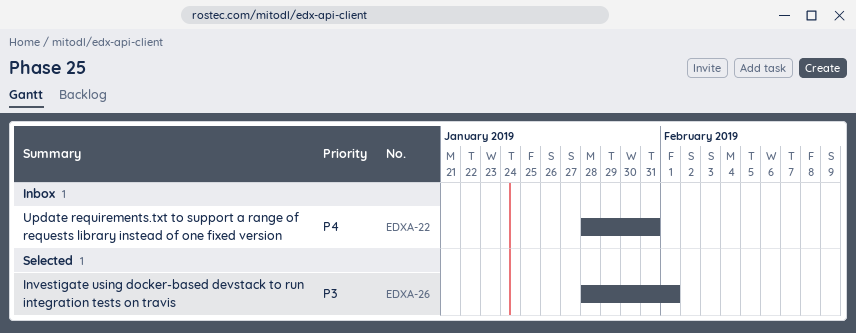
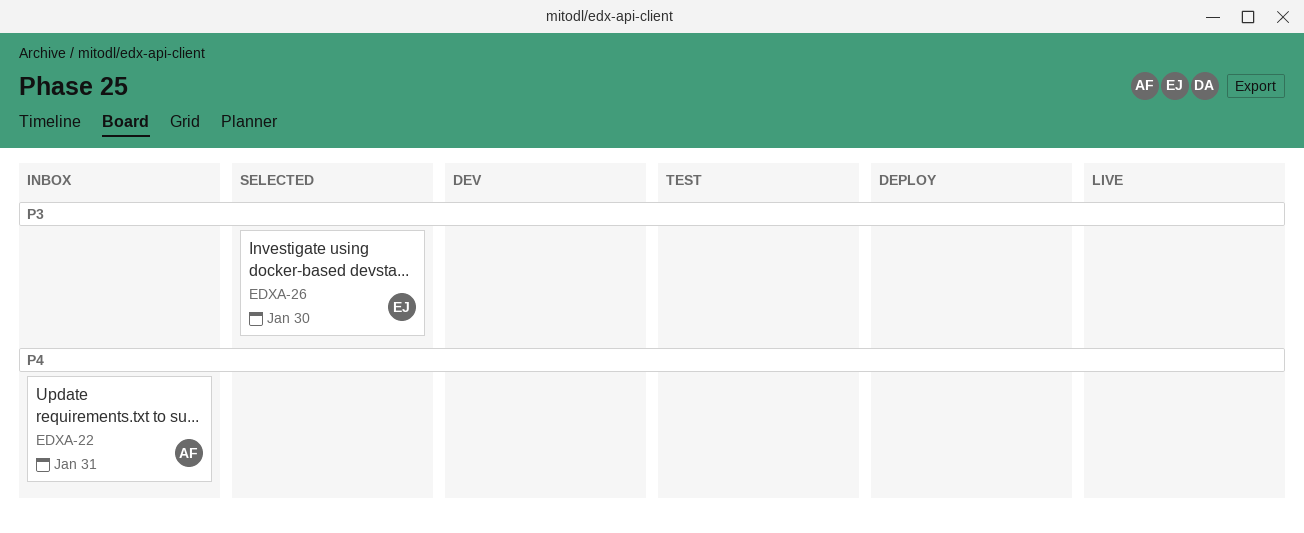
EDXA-26, due: Feb 1 -> Jan 30

